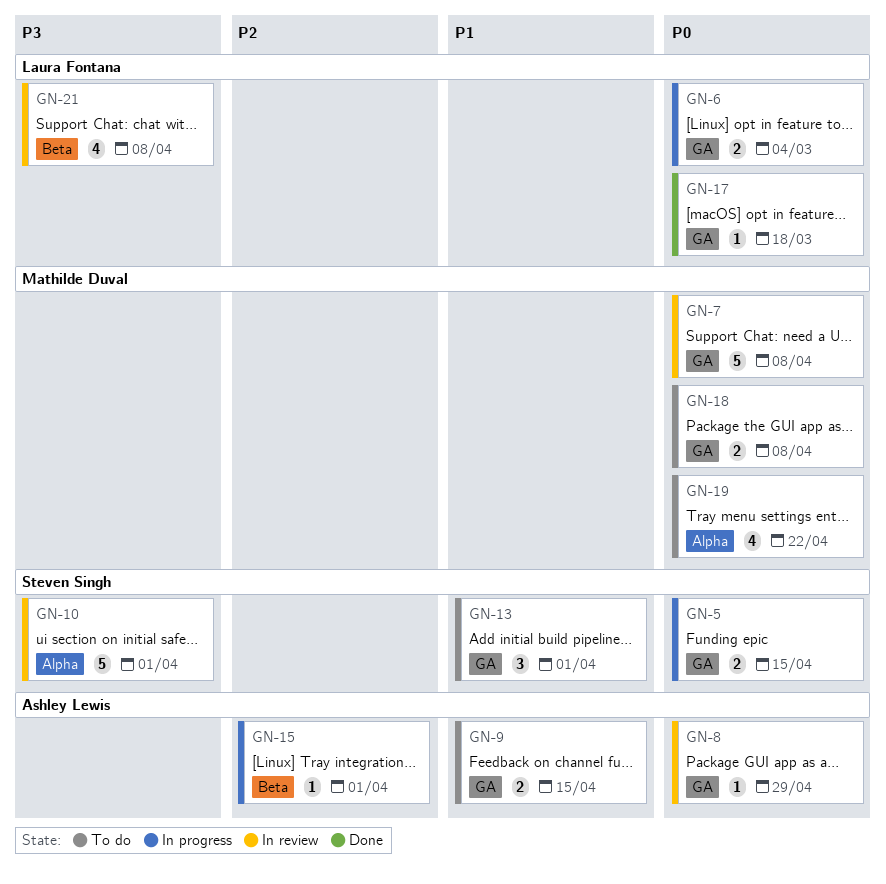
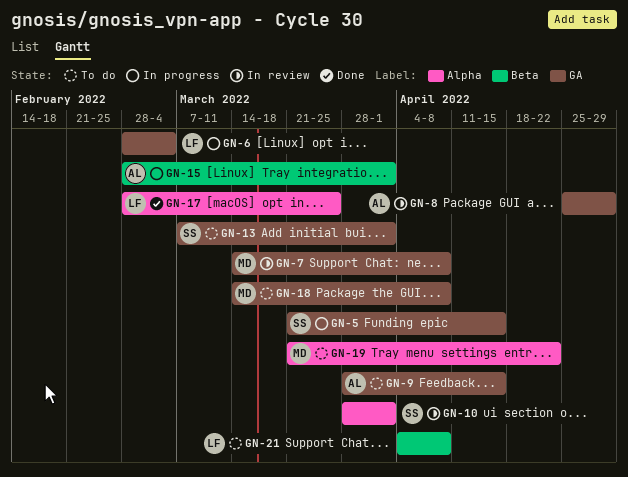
GN-17, label: GA -> Alpha
GN-17, due: Mar 18 -> Mar 25
GN-21, status: In review -> To do

